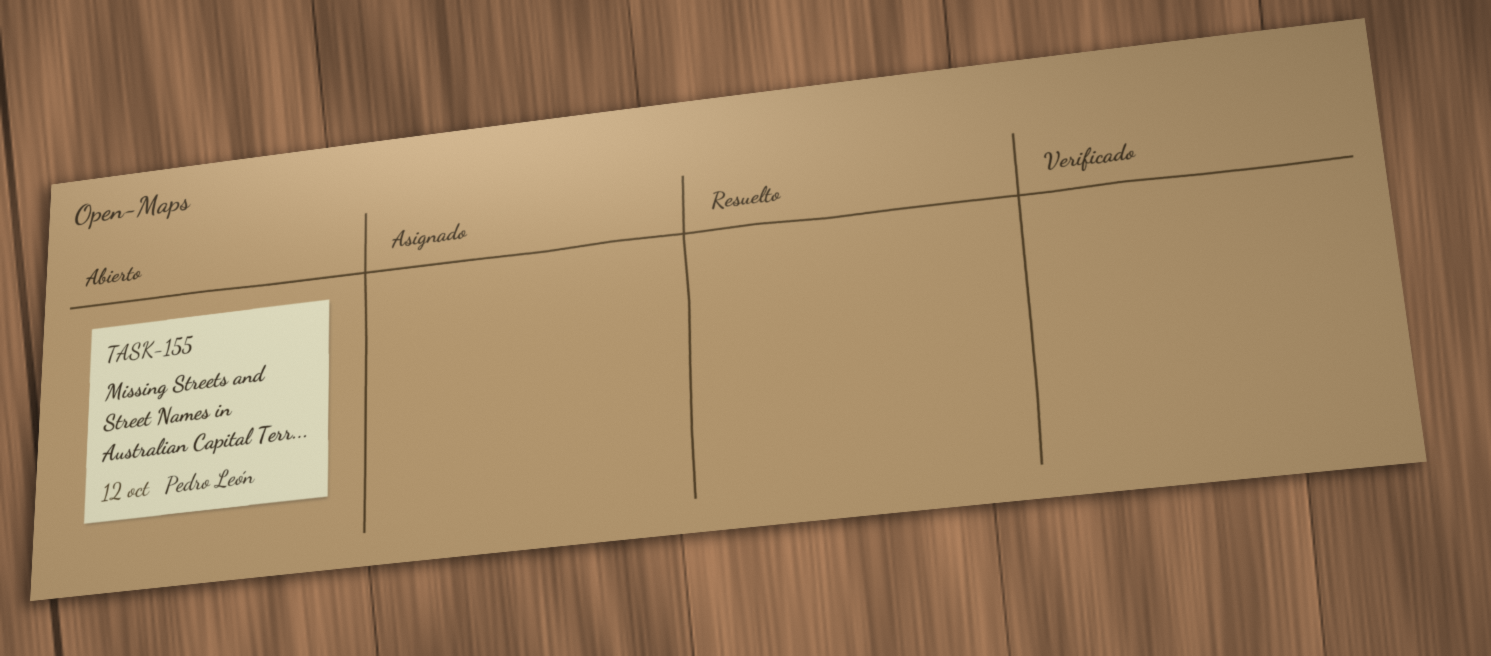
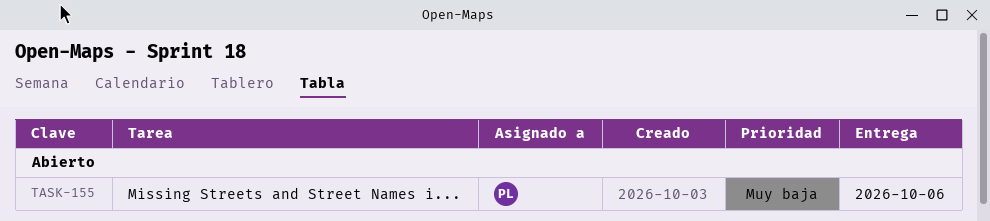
TASK-155, due: Oct 12 -> Oct 6

